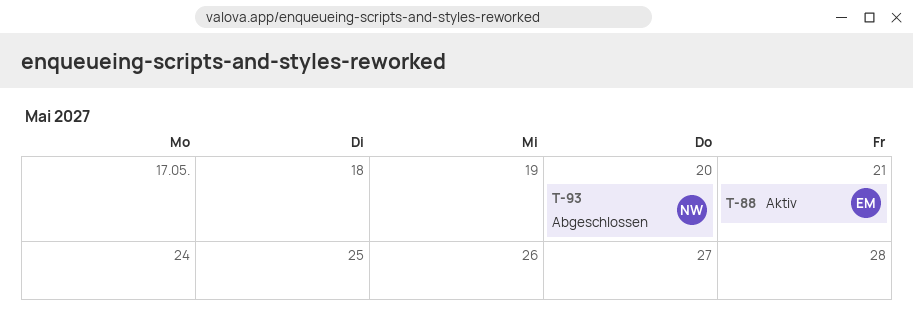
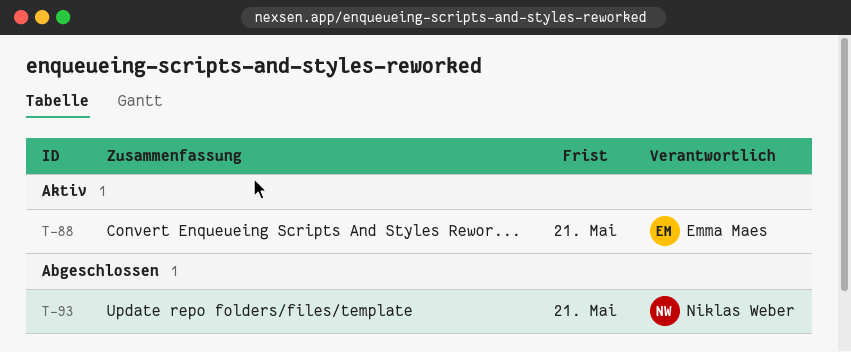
T-93, due: May 20 -> May 21

